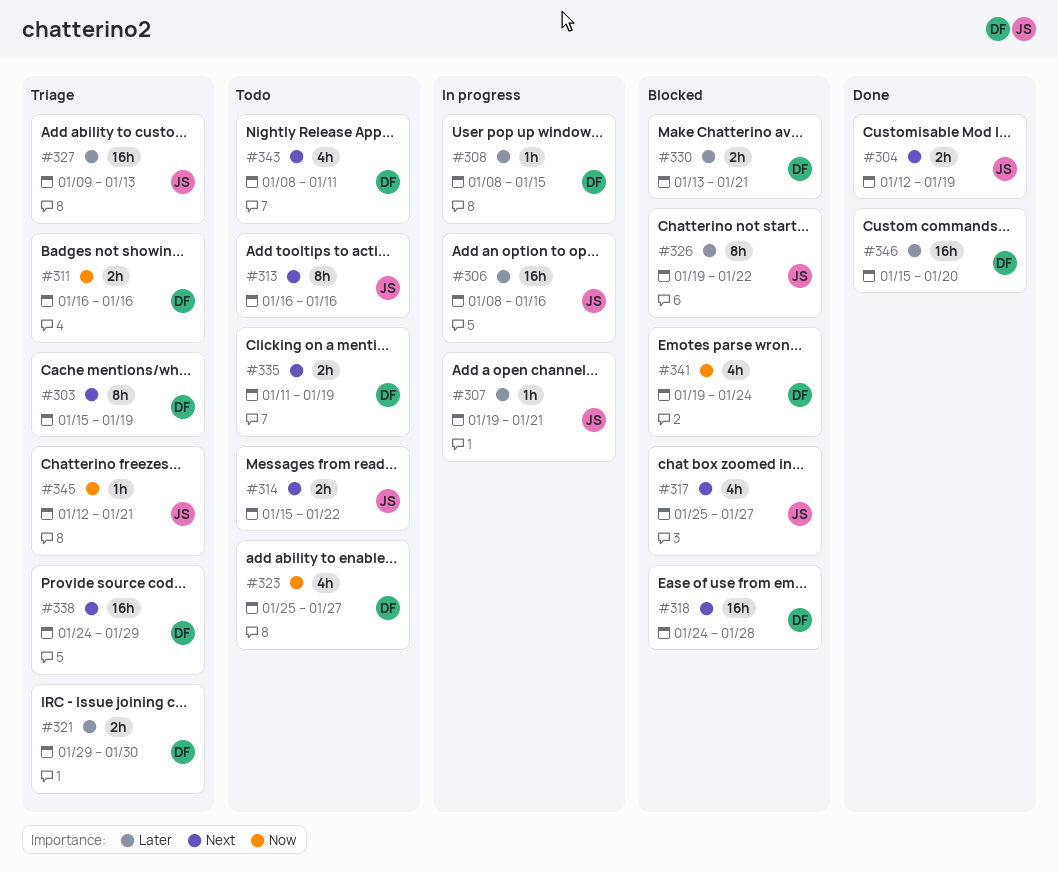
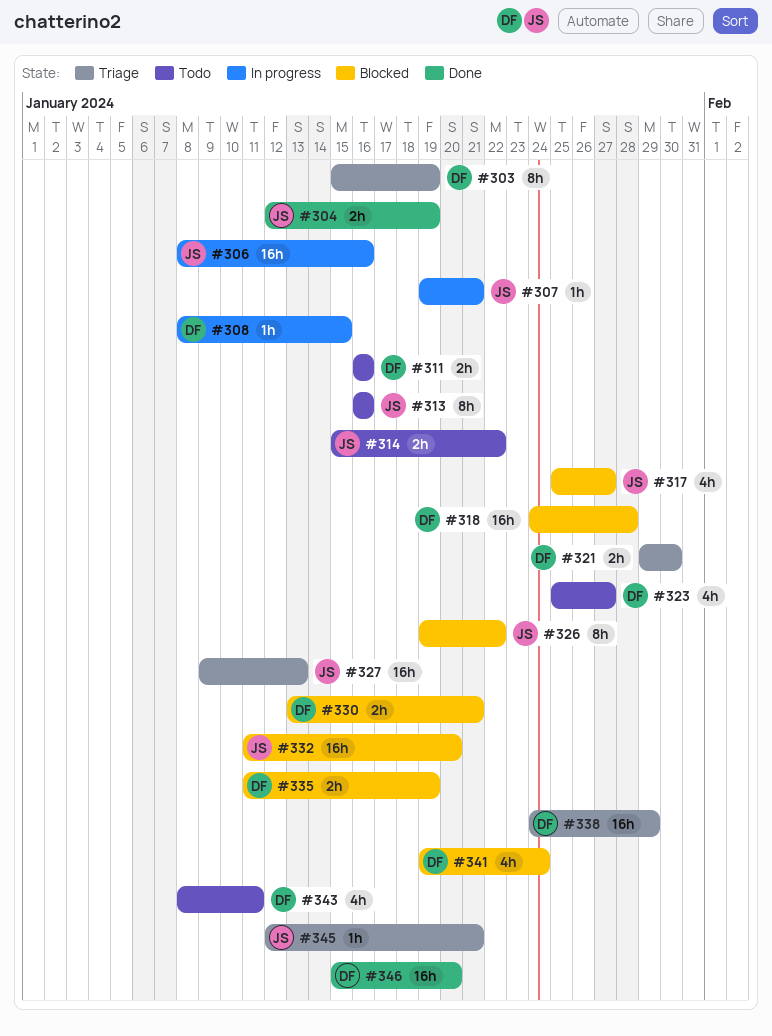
#311, status: Triage -> Todo
#332: none -> present
#335, status: Todo -> Blocked

